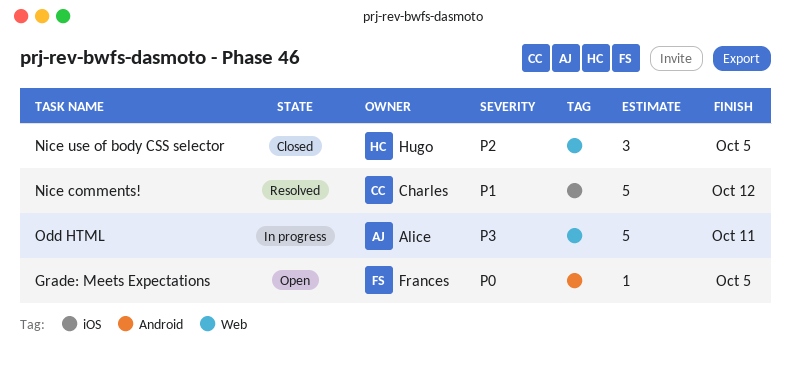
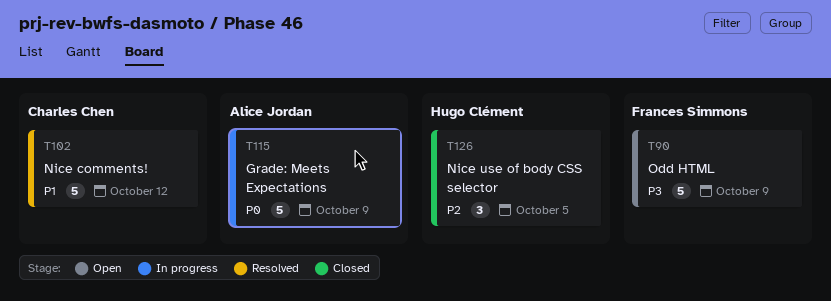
Grade: Meets Expectations, status: Open -> In progress
Grade: Meets Expectations, owner: Frances Simmons -> Alice Jordan
Grade: Meets Expectations, estimate: 1 -> 5
Grade: Meets Expectations, due: Oct 5 -> Oct 9
Odd HTML, status: In progress -> Open
Odd HTML, owner: Alice Jordan -> Frances Simmons
Odd HTML, due: Oct 11 -> Oct 9

